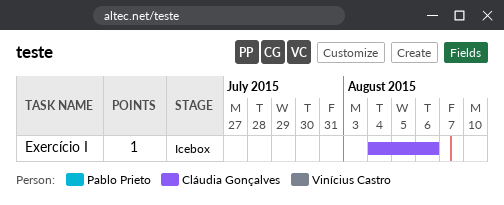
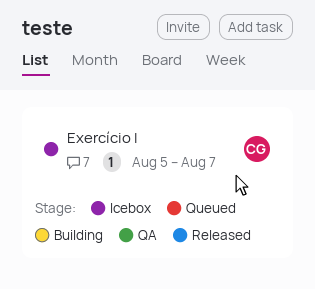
Exercício I, start: Aug 4 -> Aug 5
Exercício I, due: Aug 6 -> Aug 7

